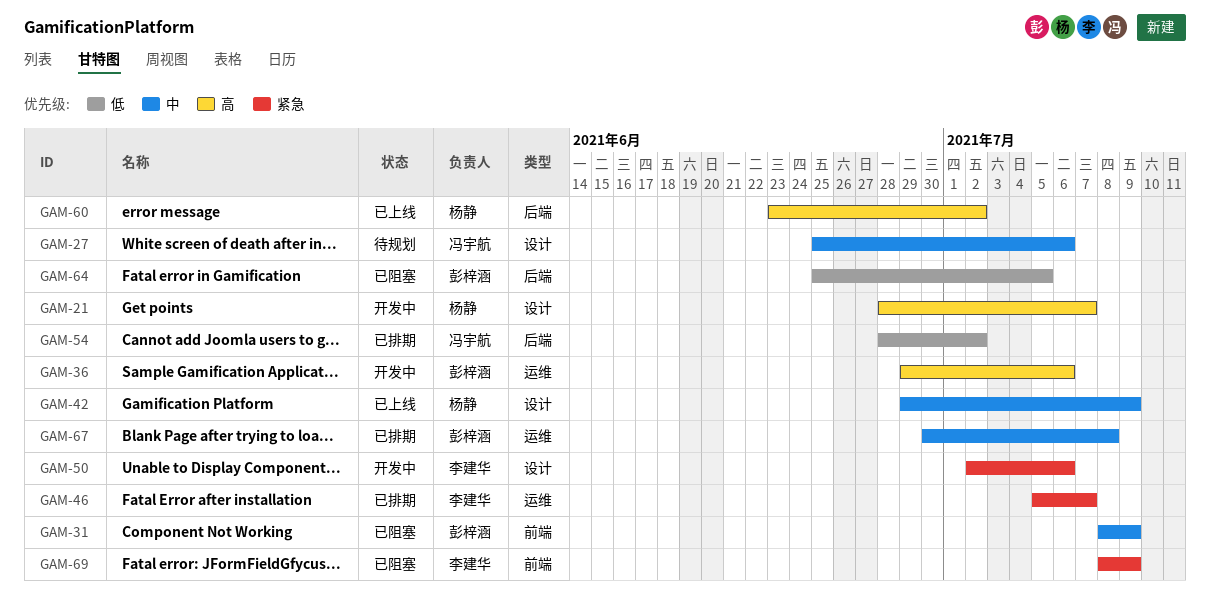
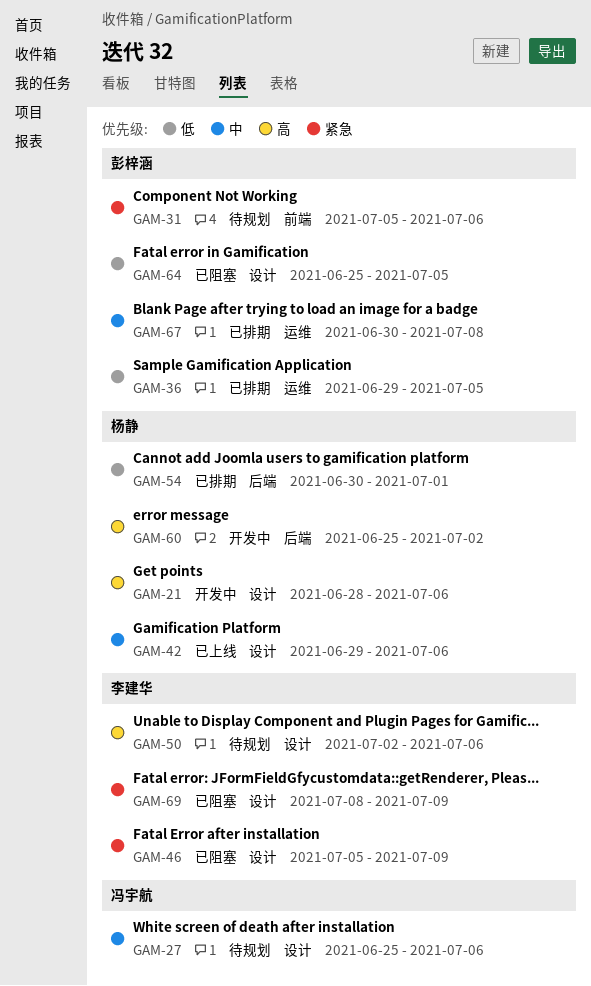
GAM-21, due: Jul 7 -> Jul 6
GAM-31, status: 已阻塞 -> 待规划
GAM-31, priority: 中 -> 紧急
GAM-31, start: Jul 8 -> Jul 5
GAM-31, due: Jul 9 -> Jul 6
GAM-36, status: 开发中 -> 已排期
GAM-36, priority: 高 -> 低
GAM-36, due: Jul 6 -> Jul 5
GAM-42, due: Jul 9 -> Jul 6
GAM-46, status: 已排期 -> 已阻塞
GAM-46, label: 运维 -> 设计
GAM-46, due: Jul 7 -> Jul 9
GAM-50, status: 开发中 -> 待规划
GAM-50, priority: 紧急 -> 高
GAM-54, owner: 冯宇航 -> 杨静
GAM-54, start: Jun 28 -> Jun 30
GAM-54, due: Jul 2 -> Jul 1
GAM-60, status: 已上线 -> 开发中
GAM-60, start: Jun 23 -> Jun 25
GAM-64, label: 后端 -> 设计
GAM-69, label: 前端 -> 设计

